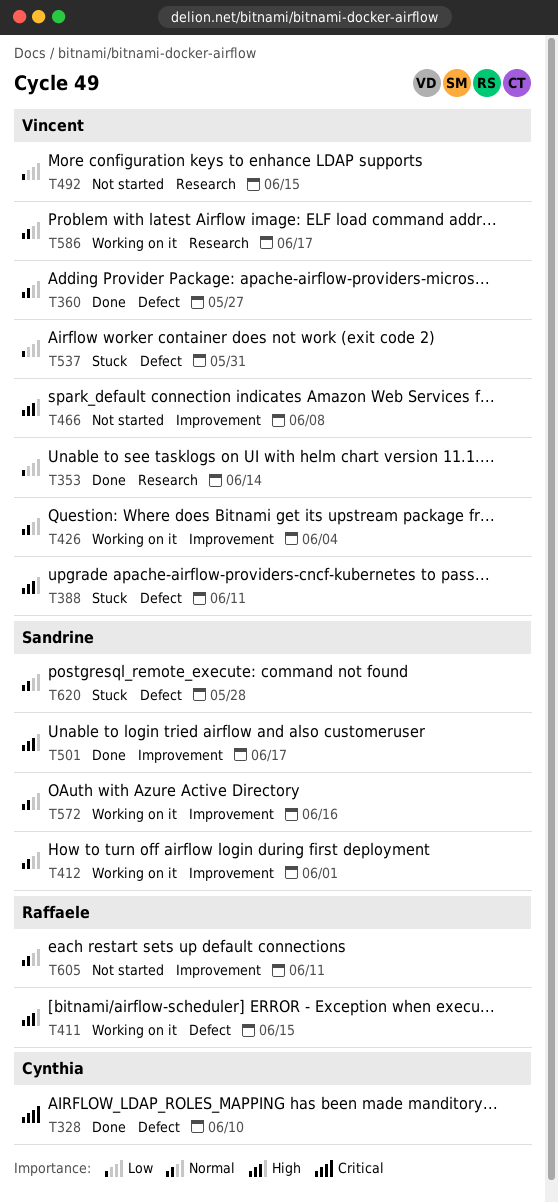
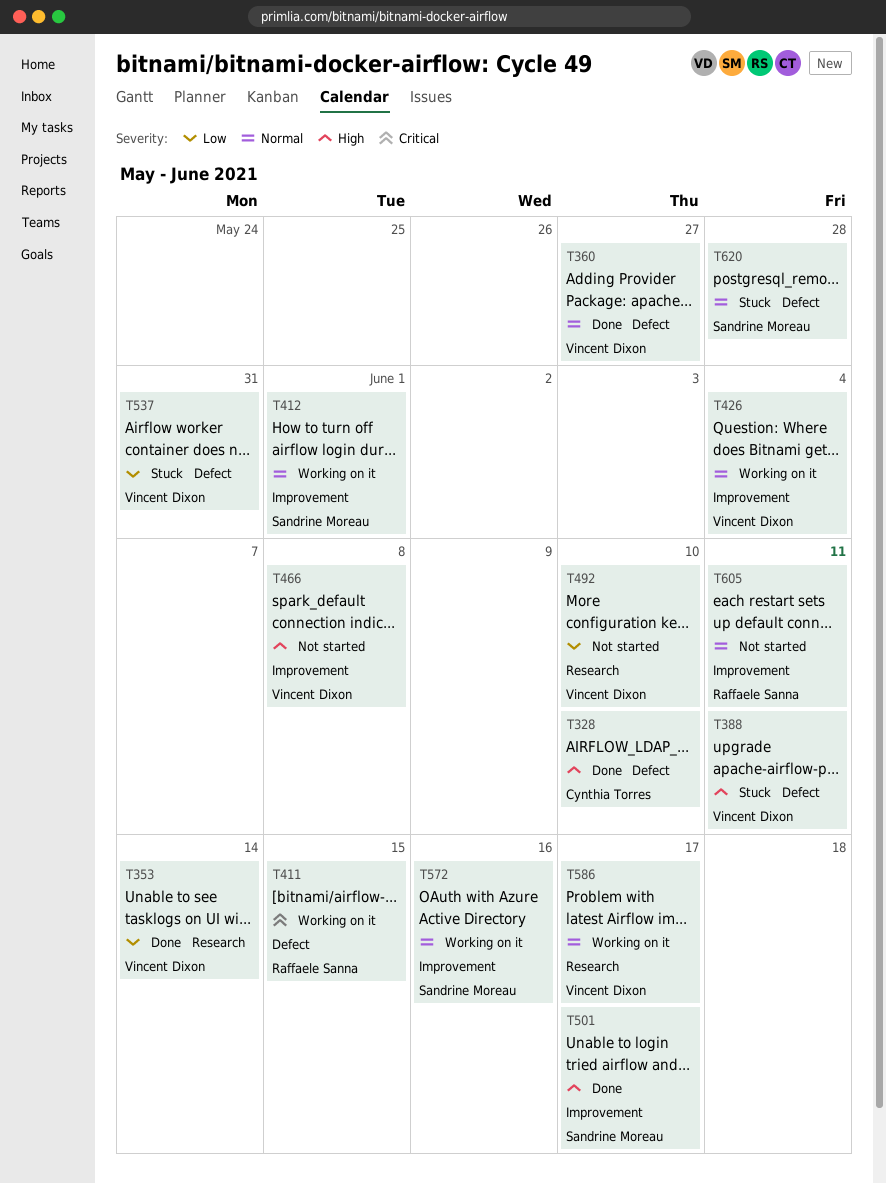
T328, priority: Critical -> High
T411, priority: High -> Critical
T492, due: Jun 15 -> Jun 10

